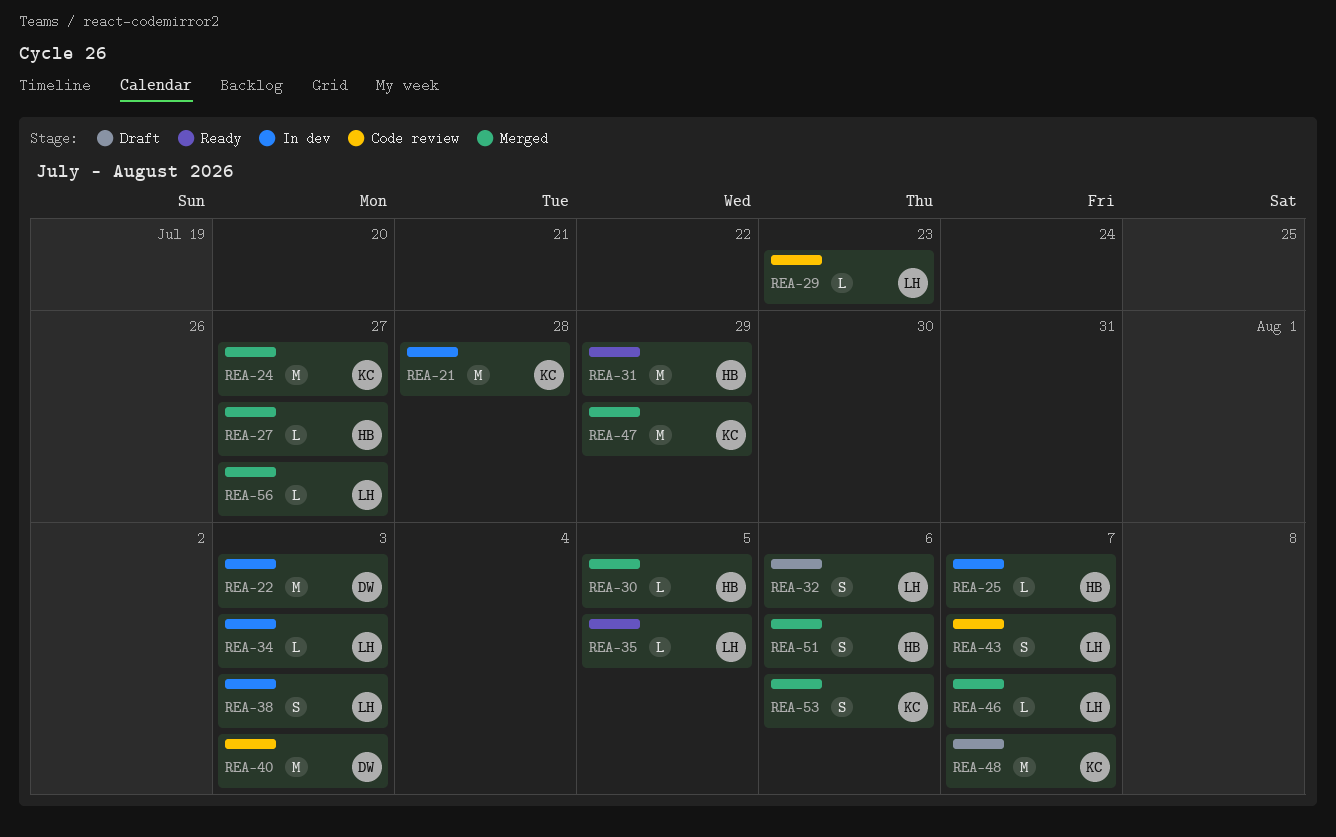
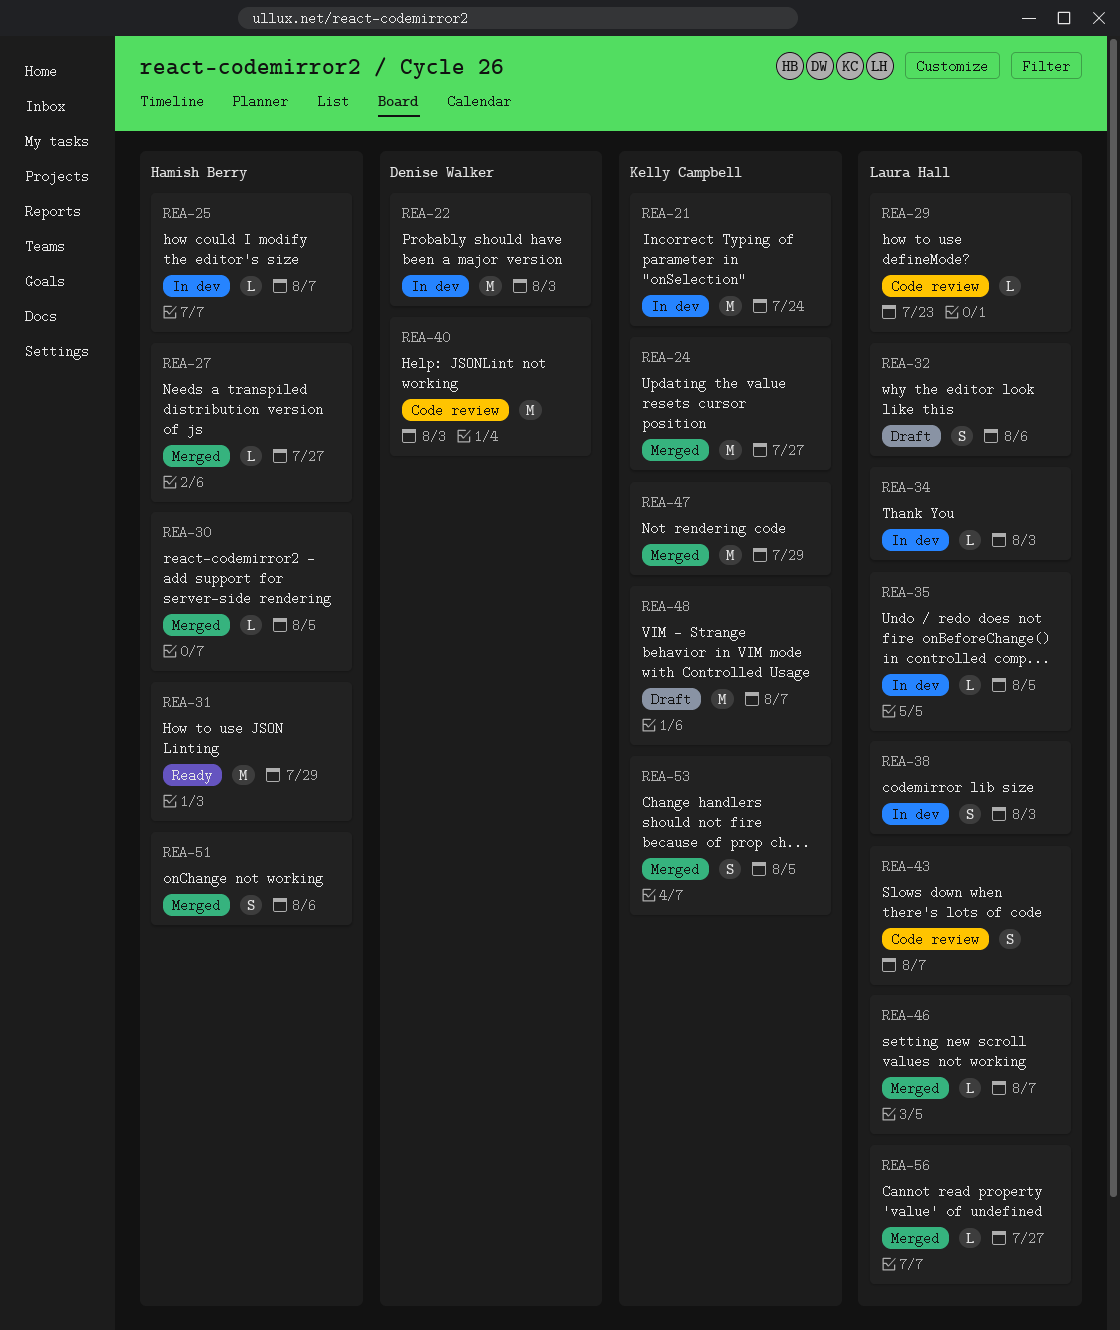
REA-21, due: Jul 28 -> Jul 24
REA-35, status: Ready -> In dev
REA-53, due: Aug 6 -> Aug 5

